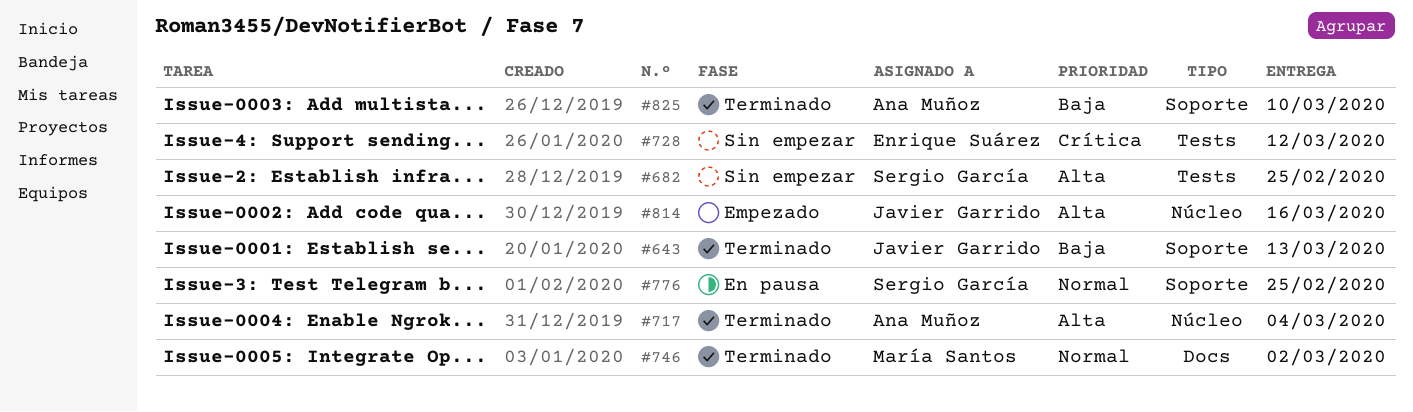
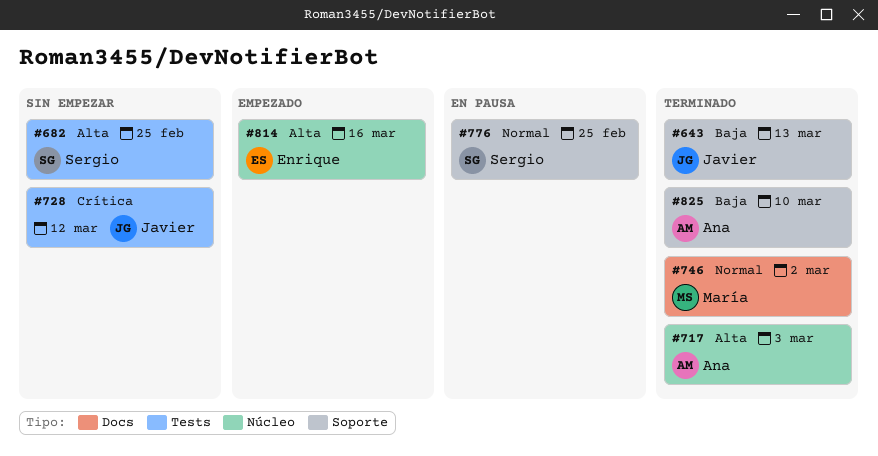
#717, due: Mar 4 -> Mar 3
#728, owner: Enrique Suárez -> Javier Garrido
#814, owner: Javier Garrido -> Enrique Suárez

